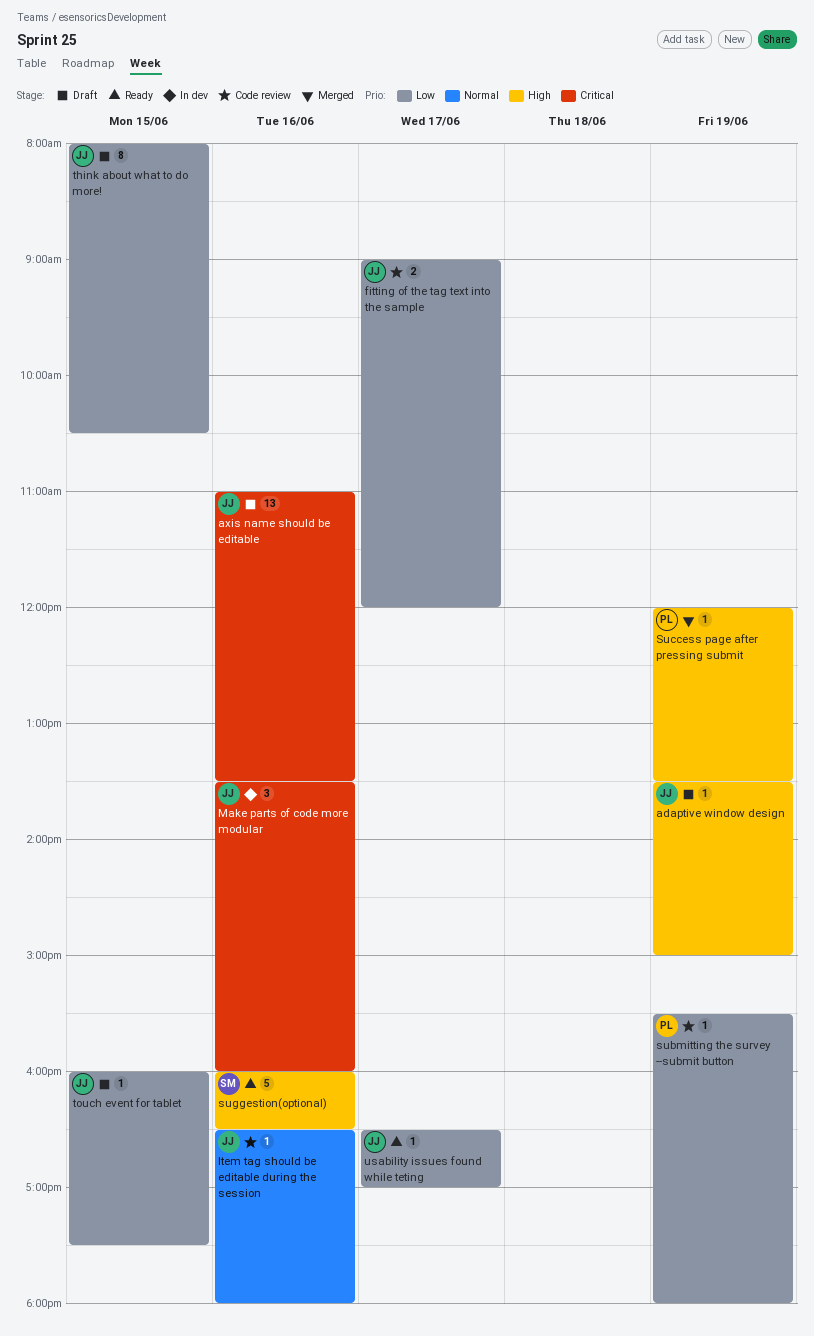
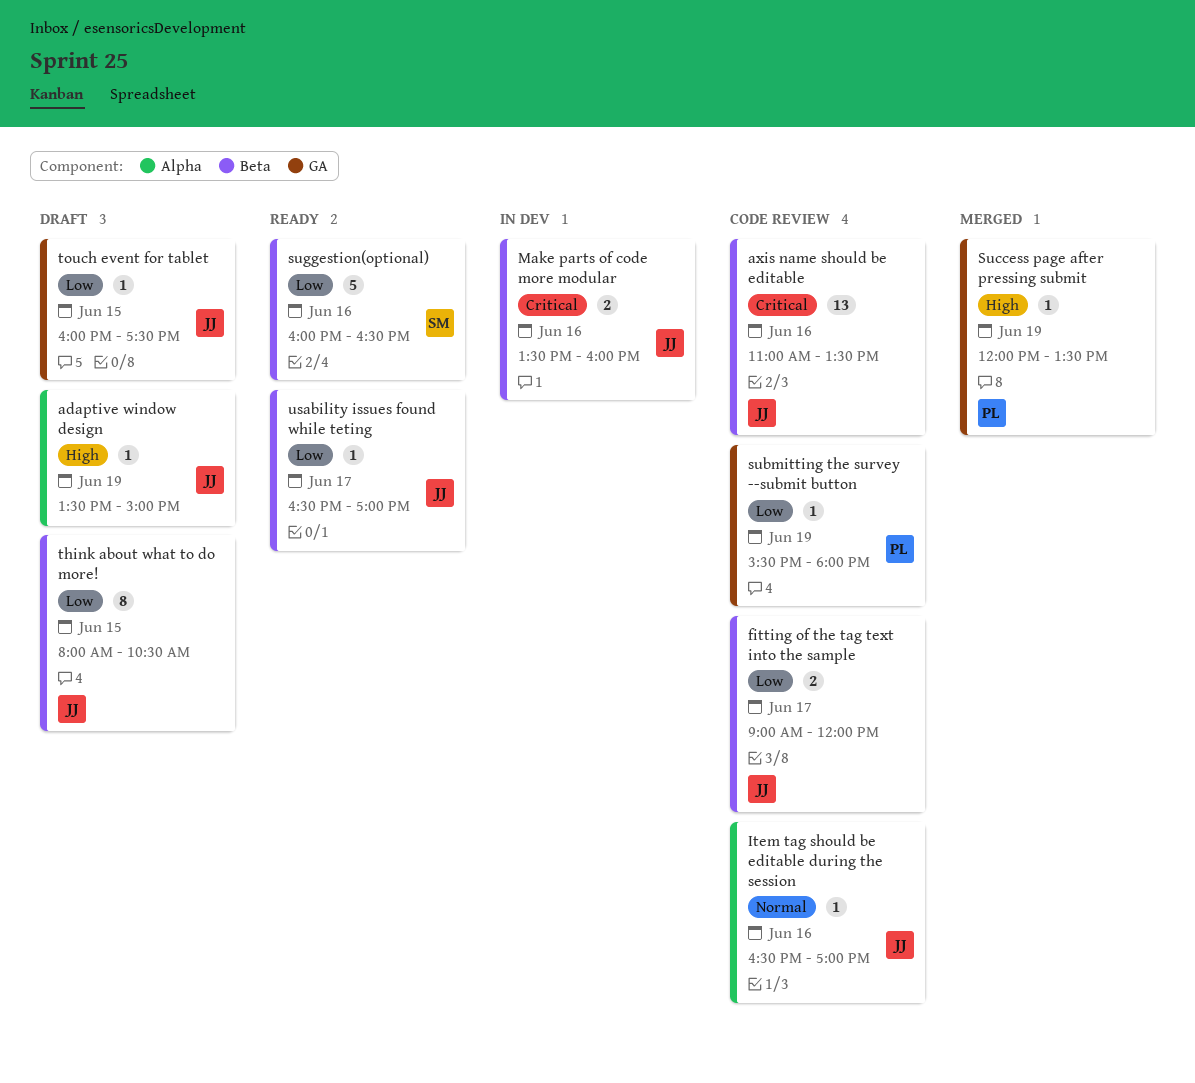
axis name should be editable, status: Draft -> Code review
Item tag should be editable during the session, ends: 18:00 -> 17:00
Make parts of code more modular, estimate: 3 -> 2
suggestion(optional), priority: High -> Low

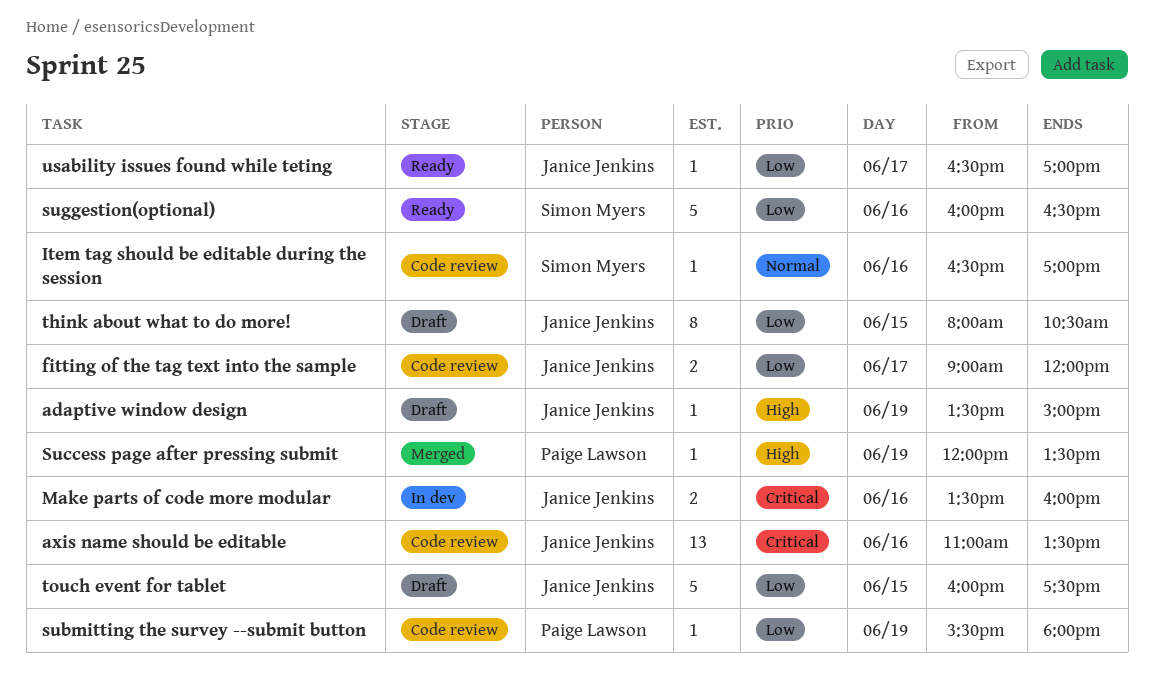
Item tag should be editable during the session, owner: Janice Jenkins -> Simon Myers
touch event for tablet, estimate: 1 -> 5

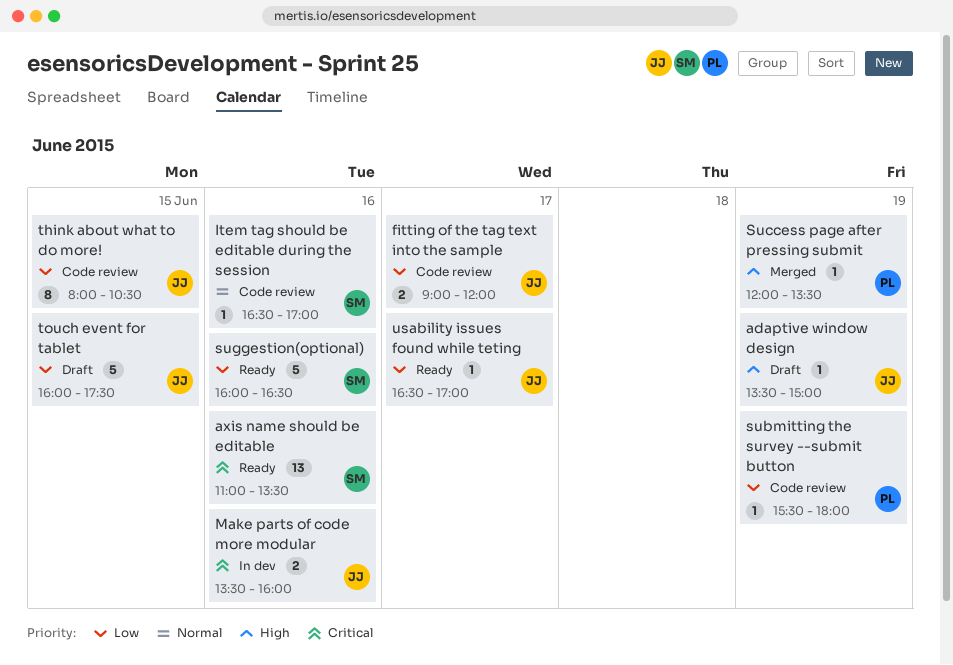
axis name should be editable, status: Code review -> Ready
axis name should be editable, owner: Janice Jenkins -> Simon Myers
think about what to do more!, status: Draft -> Code review

